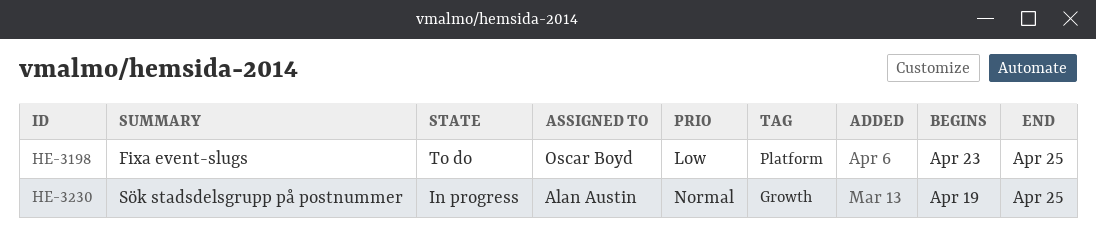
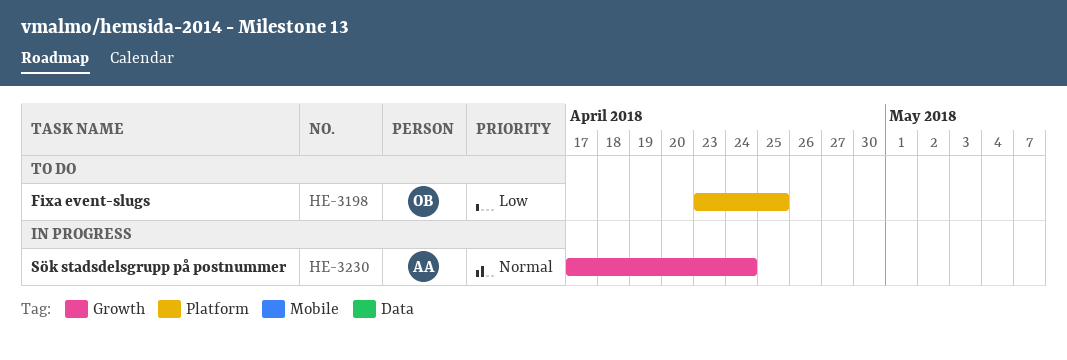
HE-3230, start: Apr 19 -> Apr 17
HE-3230, due: Apr 25 -> Apr 24

